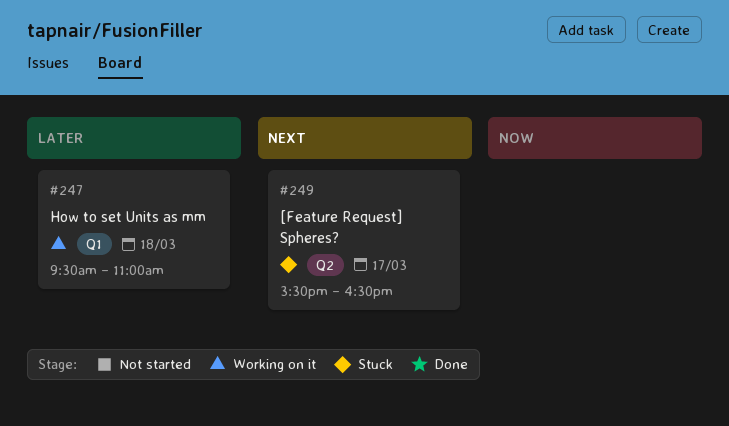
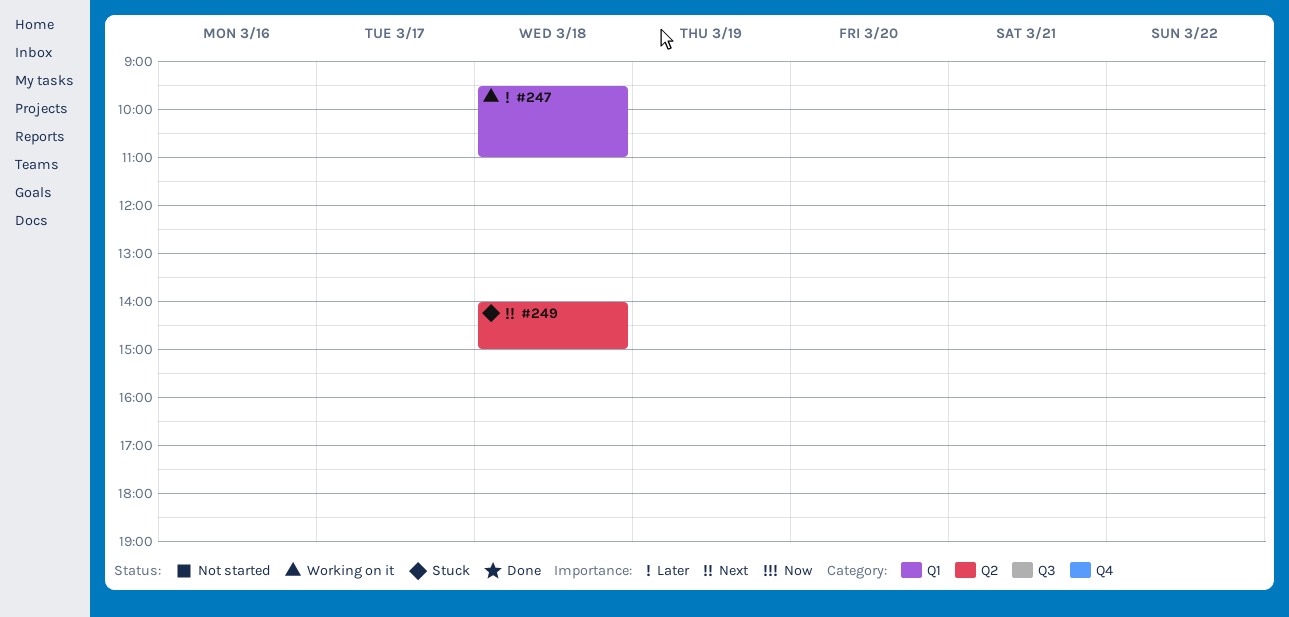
#249, day: Mar 17 -> Mar 18
#249, begins: 15:30 -> 14:00
#249, ends: 16:30 -> 15:00

